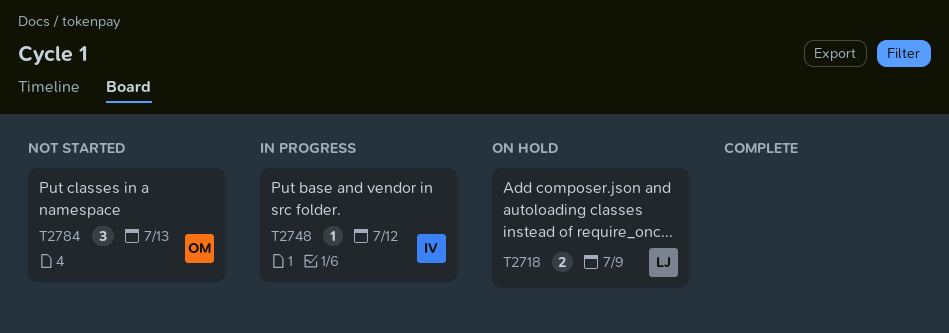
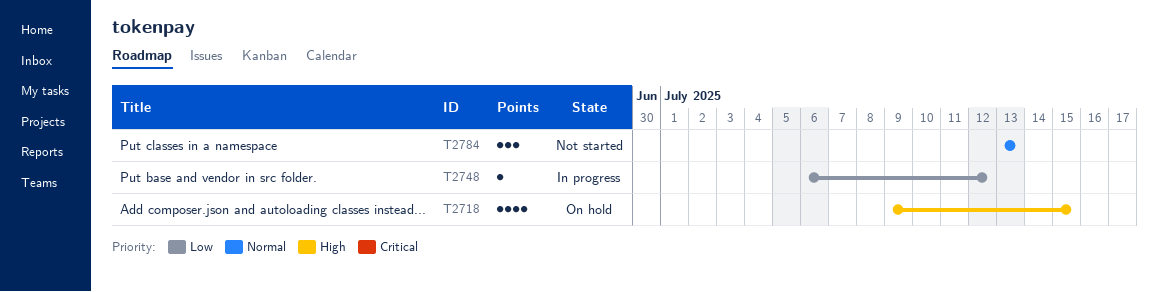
T2718, estimate: 2 -> 4
T2718, due: Jul 9 -> Jul 15

